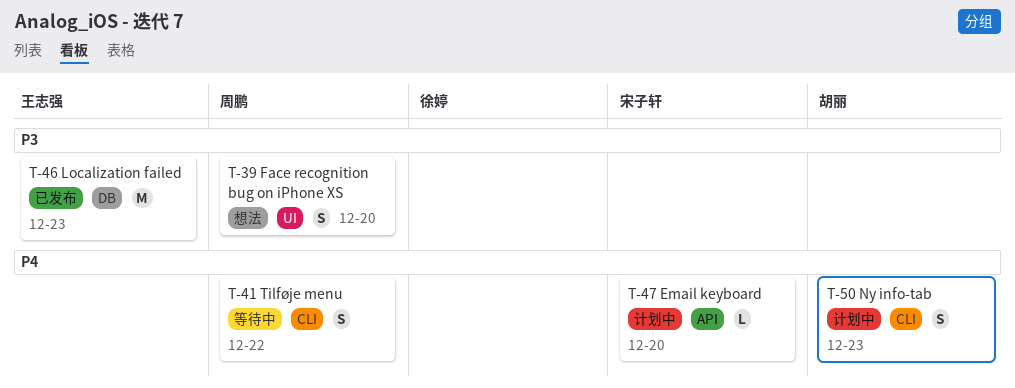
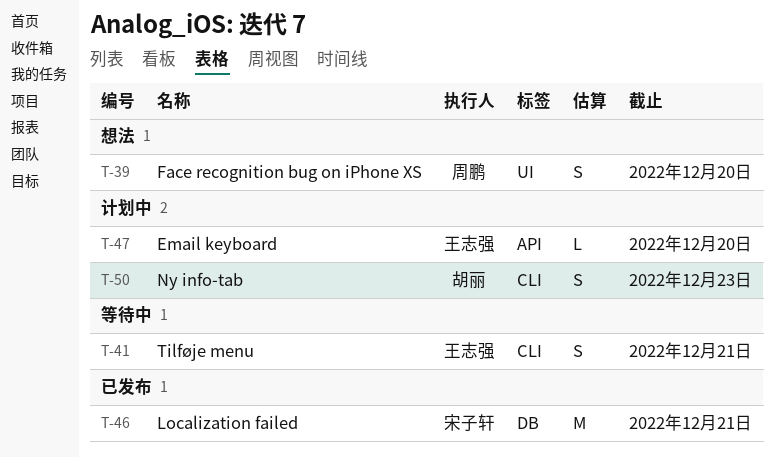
T-41, owner: 周鹏 -> 王志强
T-41, due: Dec 22 -> Dec 21
T-46, owner: 王志强 -> 宋子轩
T-46, due: Dec 23 -> Dec 21
T-47, owner: 宋子轩 -> 王志强

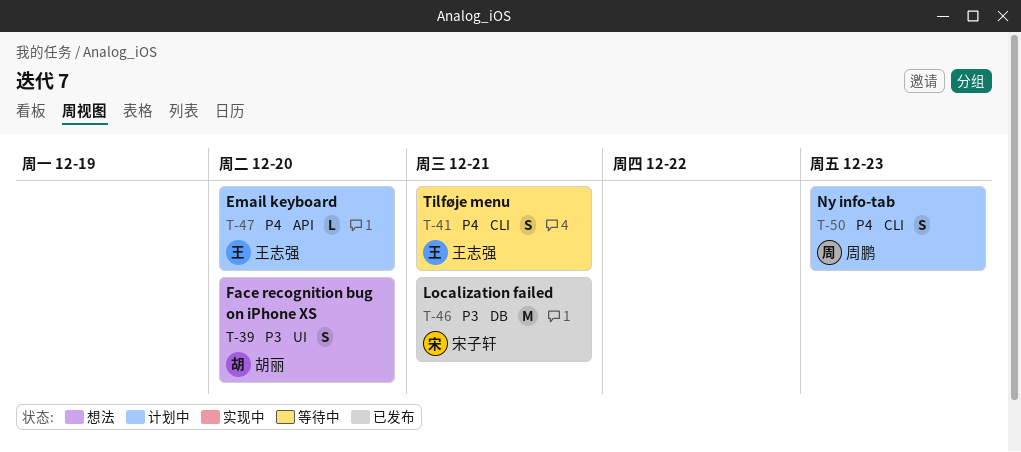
T-39, owner: 周鹏 -> 胡丽
T-50, owner: 胡丽 -> 周鹏

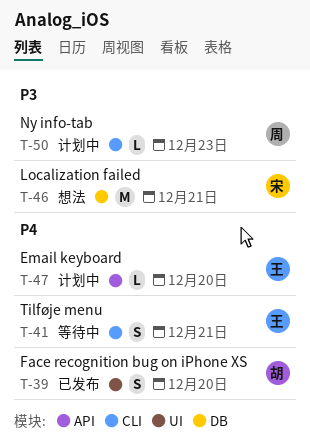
T-39, status: 想法 -> 已发布
T-39, priority: P3 -> P4
T-46, status: 已发布 -> 想法
T-50, priority: P4 -> P3
T-50, estimate: S -> L

